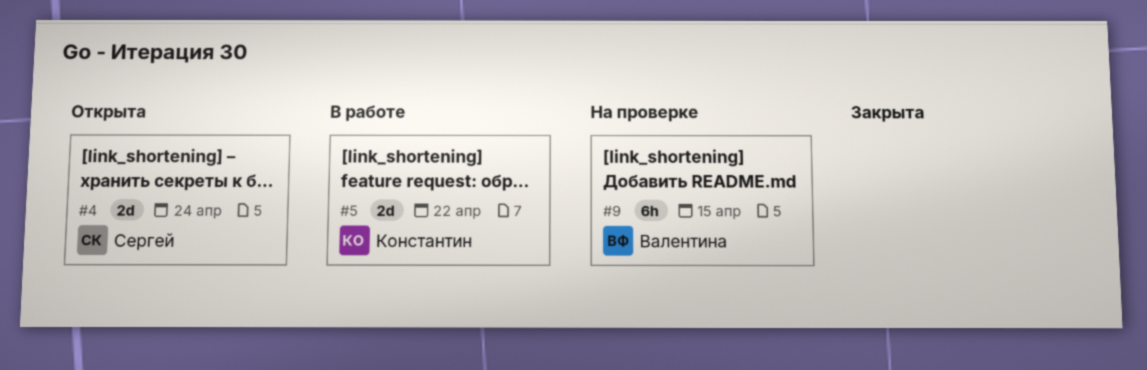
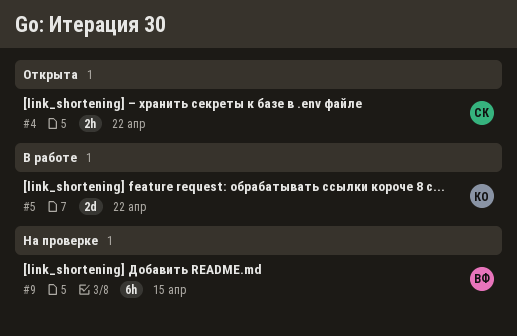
#4, estimate: 2d -> 2h
#4, due: Apr 24 -> Apr 22

